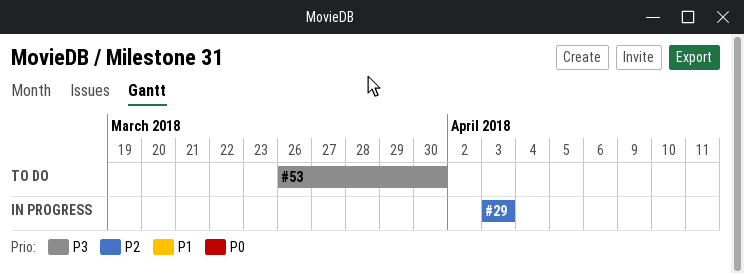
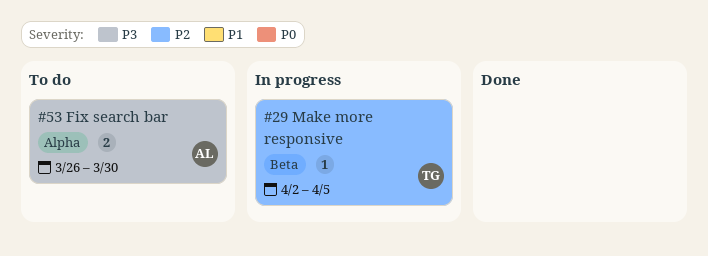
#29, start: Apr 3 -> Apr 2
#29, due: Apr 3 -> Apr 5

